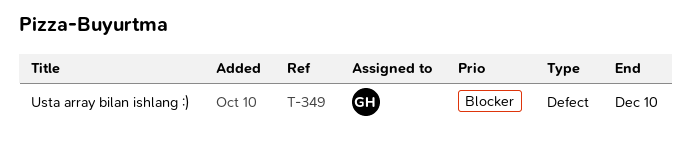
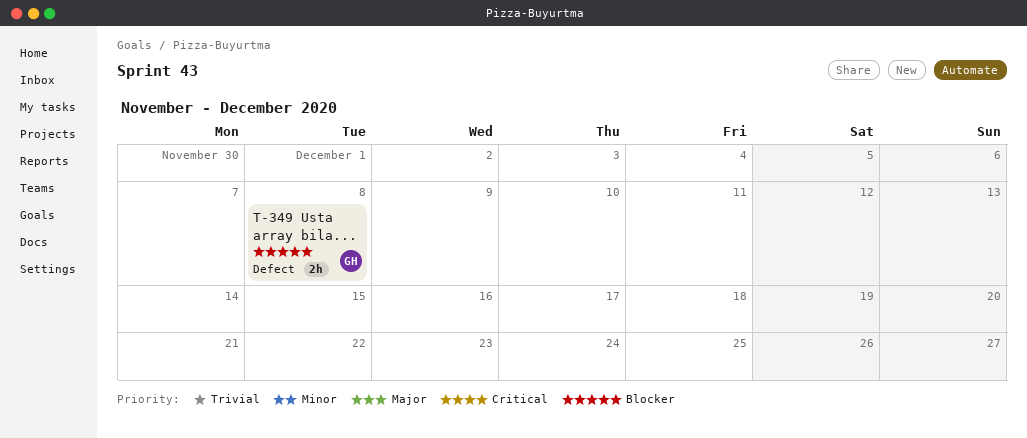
T-349, due: Dec 10 -> Dec 8

